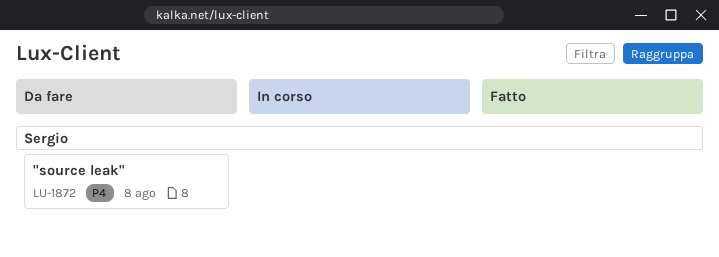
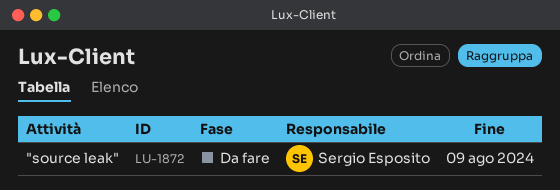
LU-1872, due: Aug 8 -> Aug 9

